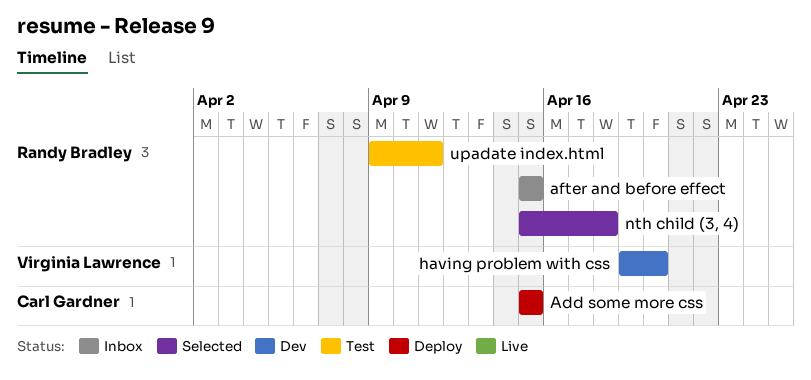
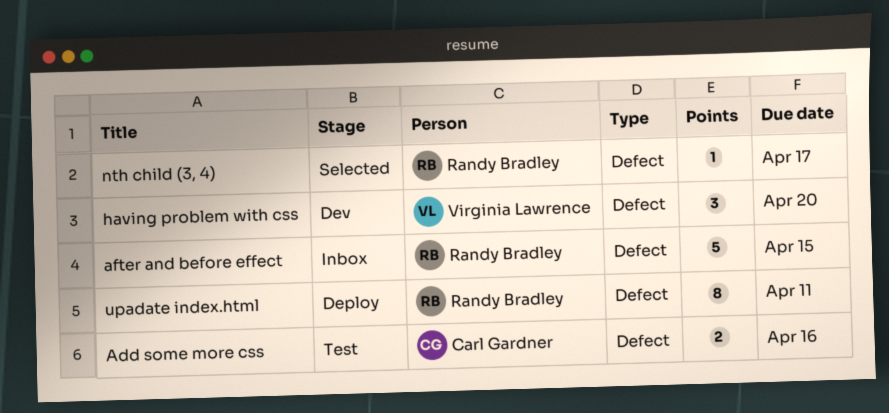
Add some more css, status: Deploy -> Test
Add some more css, due: Apr 15 -> Apr 16
nth child (3, 4), due: Apr 18 -> Apr 17
upadate index.html, status: Test -> Deploy

